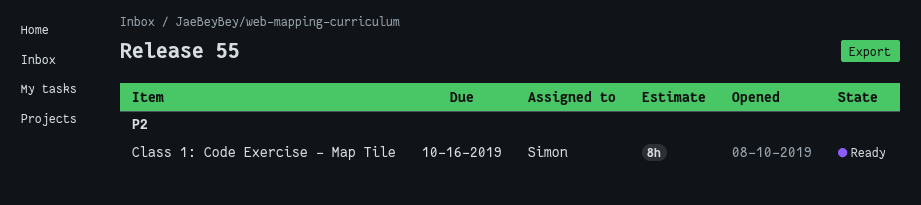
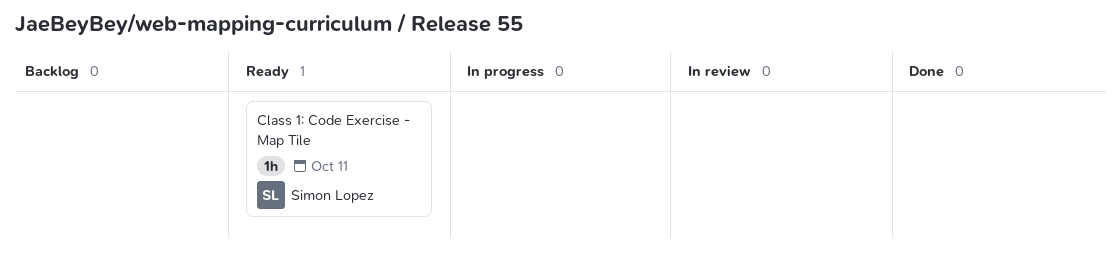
Class 1: Code Exercise - Map Tile, estimate: 8h -> 1h
Class 1: Code Exercise - Map Tile, due: Oct 16 -> Oct 11

